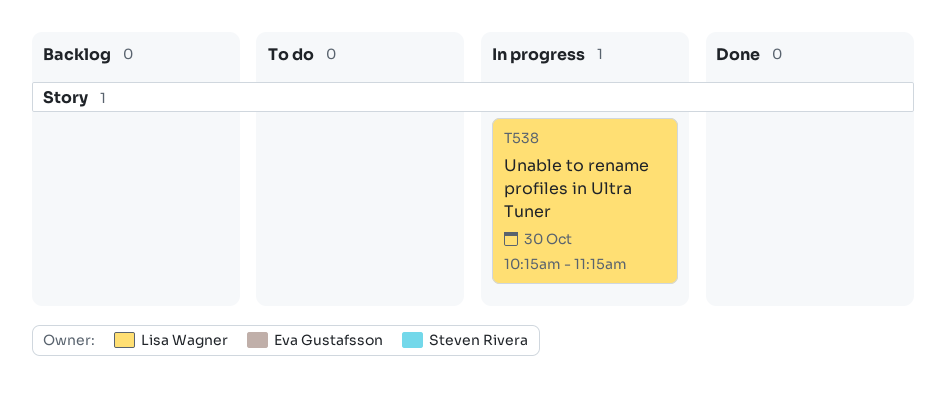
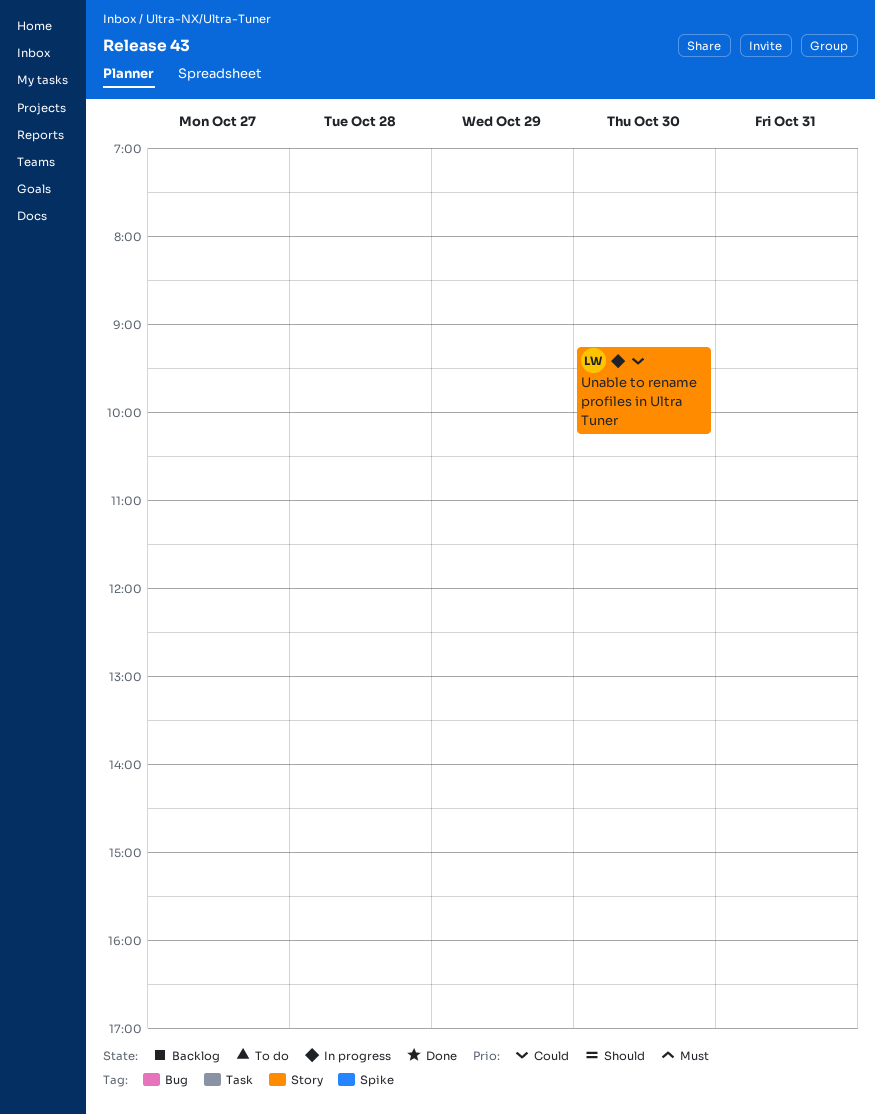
Unable to rename profiles in Ultra Tuner, begins: 10:15 -> 09:15
Unable to rename profiles in Ultra Tuner, ends: 11:15 -> 10:15

